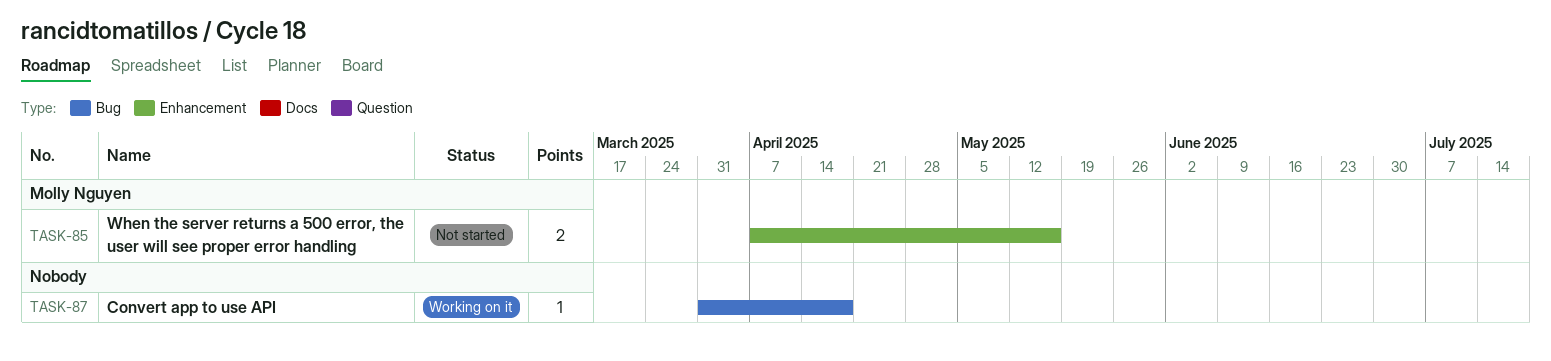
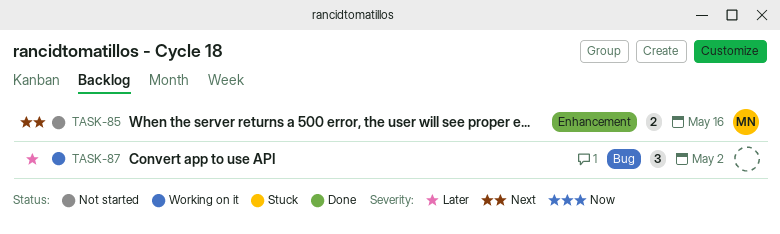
TASK-87, estimate: 1 -> 3
TASK-87, due: Apr 18 -> May 2

